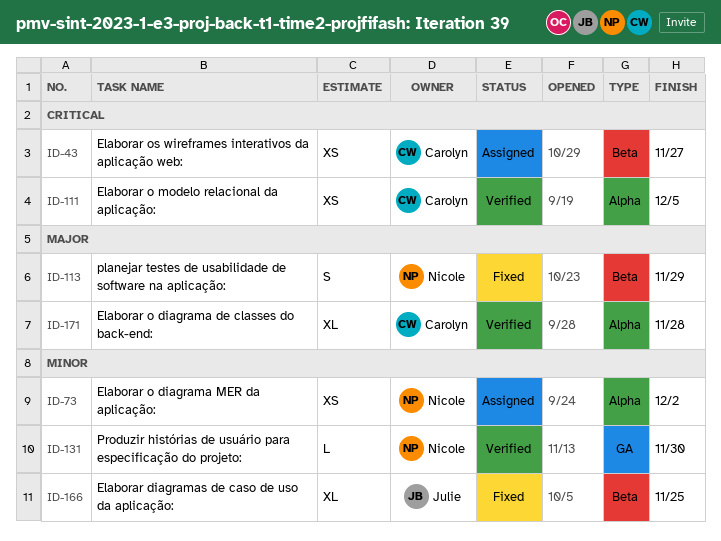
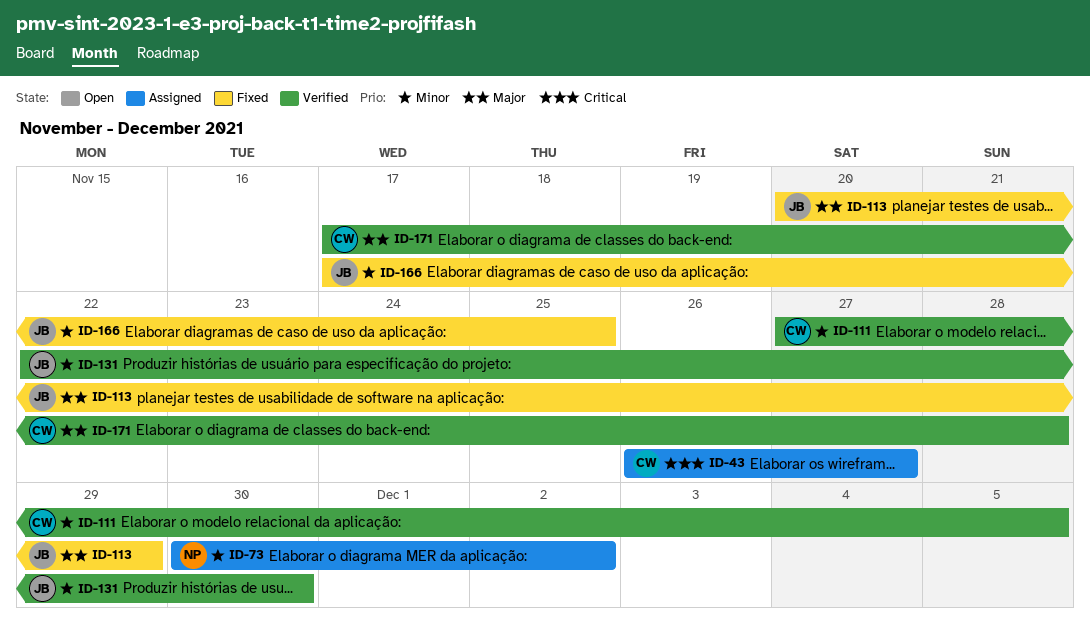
ID-111, priority: Critical -> Minor
ID-113, owner: Nicole -> Julie
ID-131, owner: Nicole -> Julie

